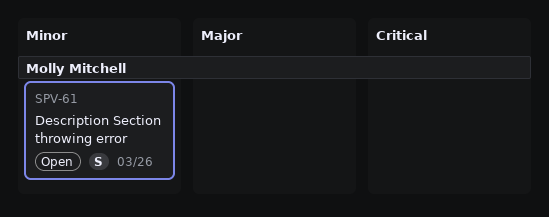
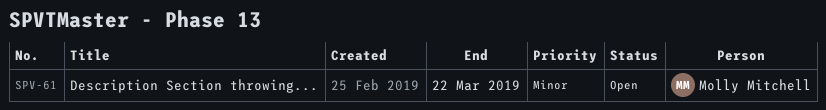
SPV-61, due: Mar 26 -> Mar 22

